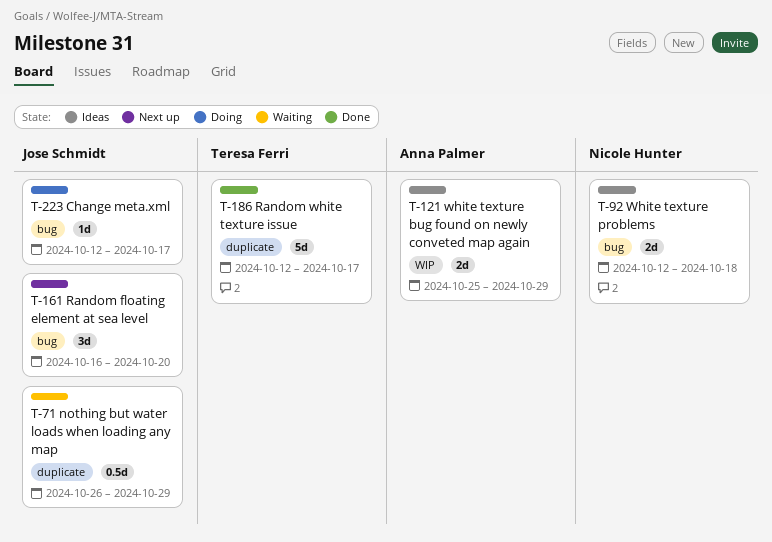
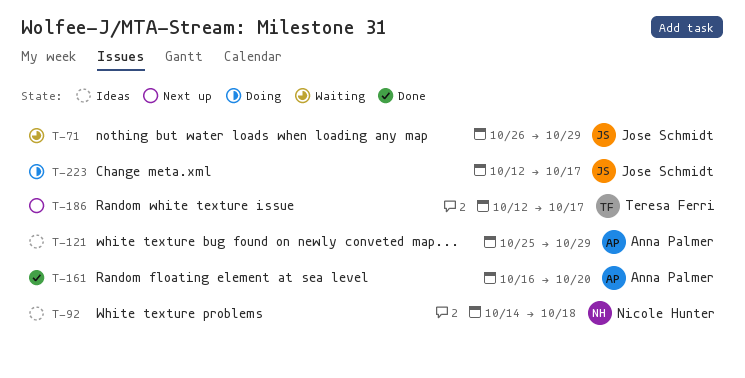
T-92, start: Oct 12 -> Oct 14
T-161, status: Next up -> Done
T-161, owner: Jose Schmidt -> Anna Palmer
T-186, status: Done -> Next up

